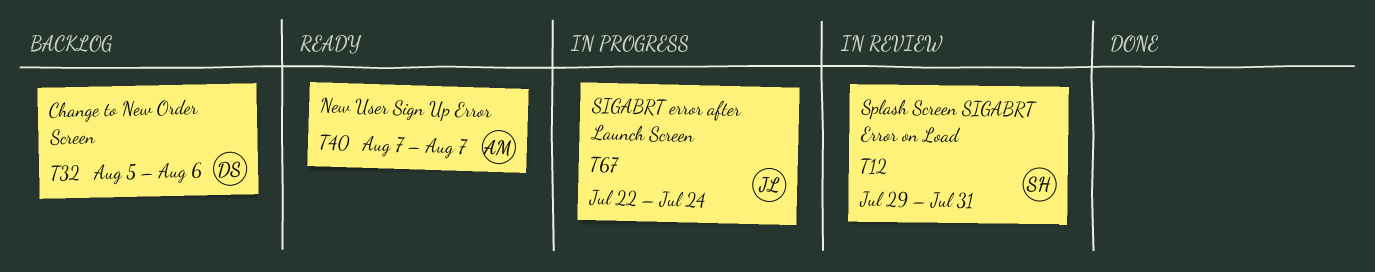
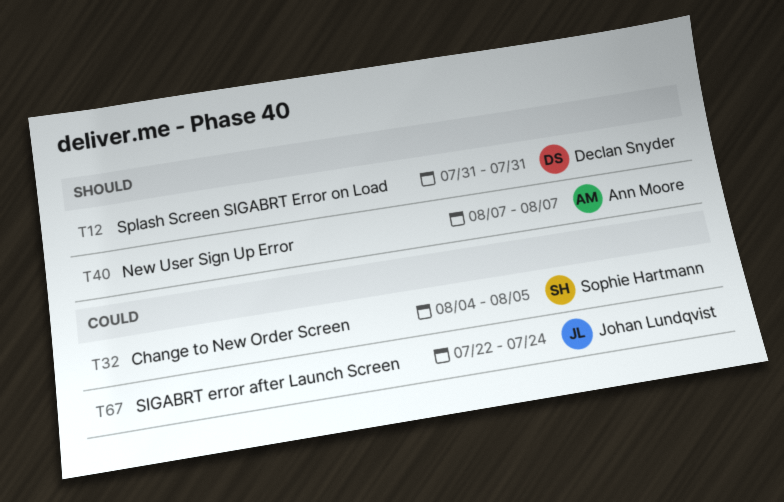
T12, owner: Sophie Hartmann -> Declan Snyder
T12, start: Jul 29 -> Jul 31
T32, owner: Declan Snyder -> Sophie Hartmann
T32, start: Aug 5 -> Aug 4
T32, due: Aug 6 -> Aug 5

